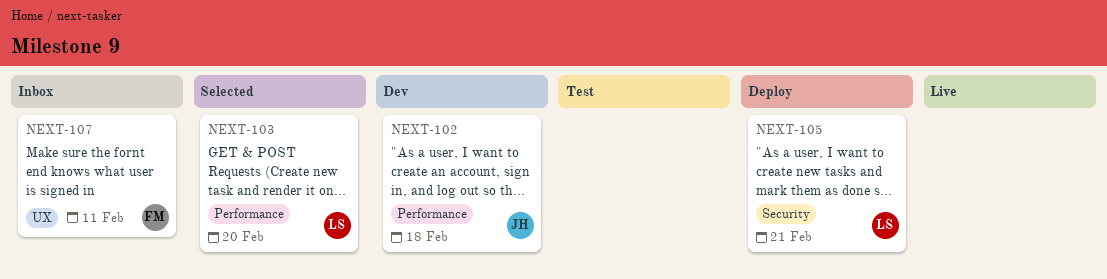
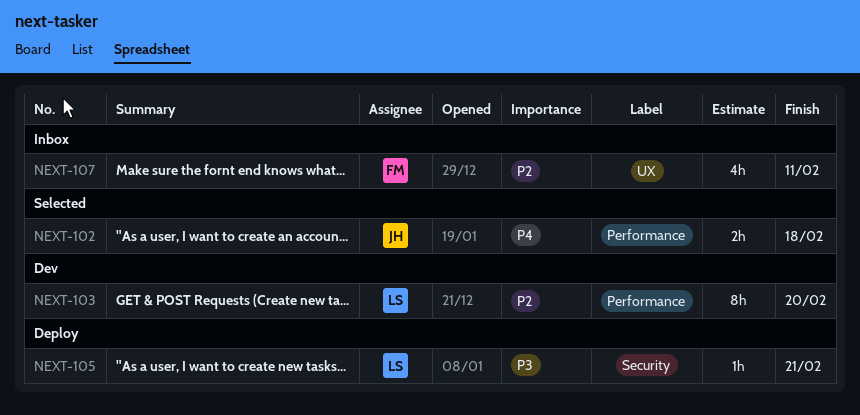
NEXT-102, status: Dev -> Selected
NEXT-103, status: Selected -> Dev

